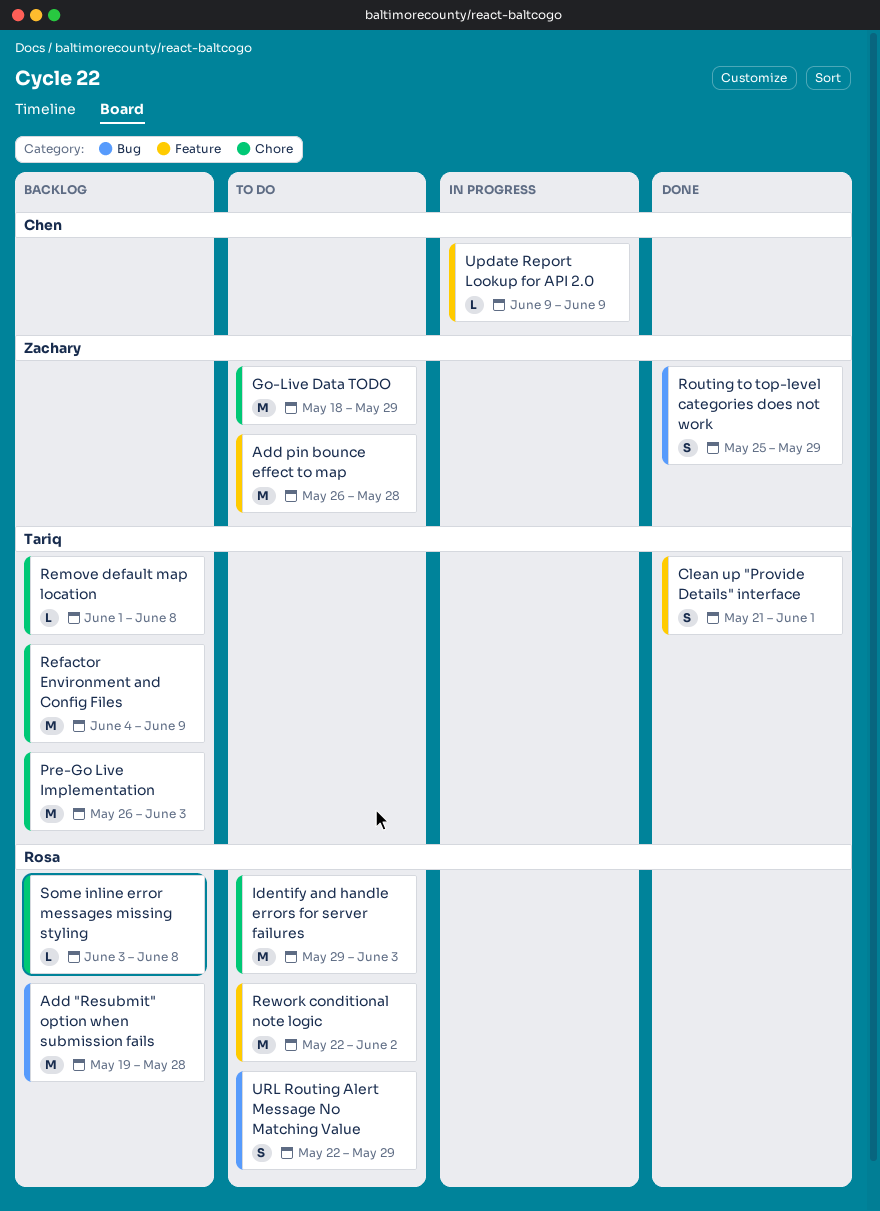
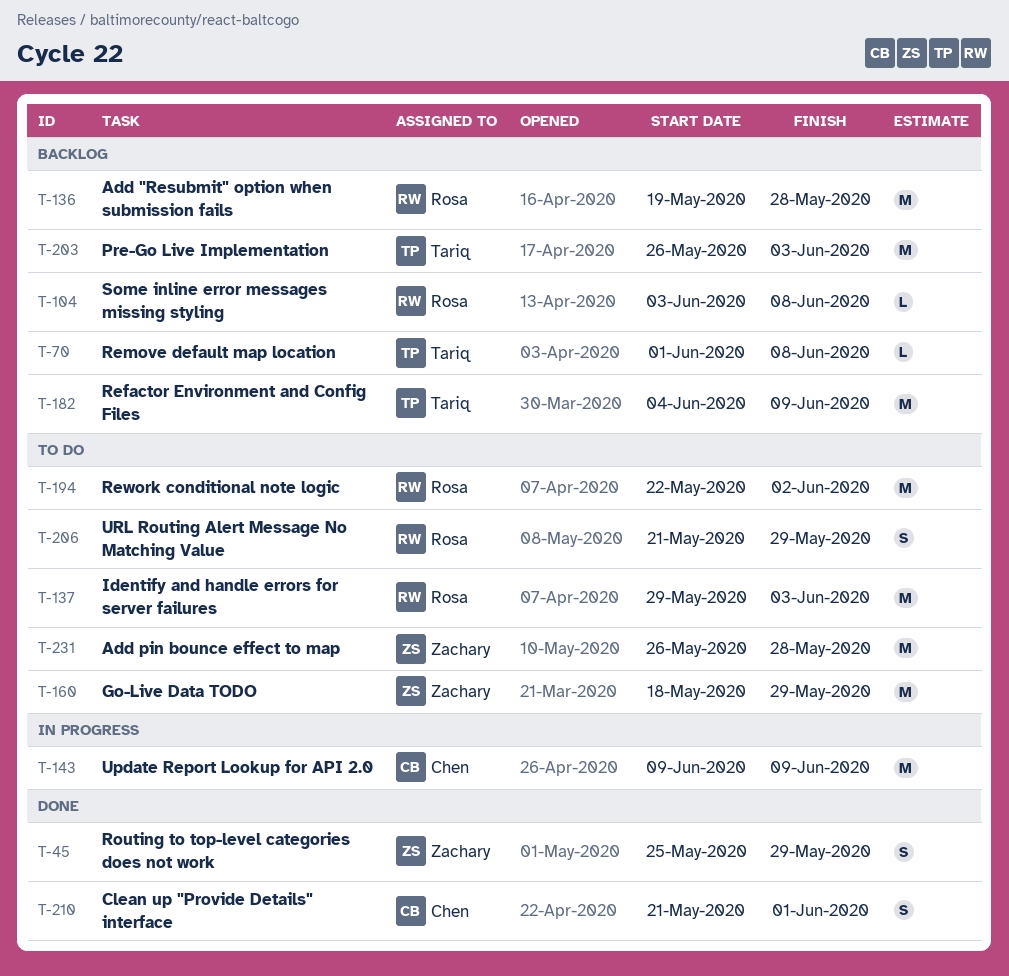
Clean up "Provide Details" interface, owner: Tariq -> Chen
Update Report Lookup for API 2.0, estimate: L -> M
URL Routing Alert Message No Matching Value, start: May 22 -> May 21

